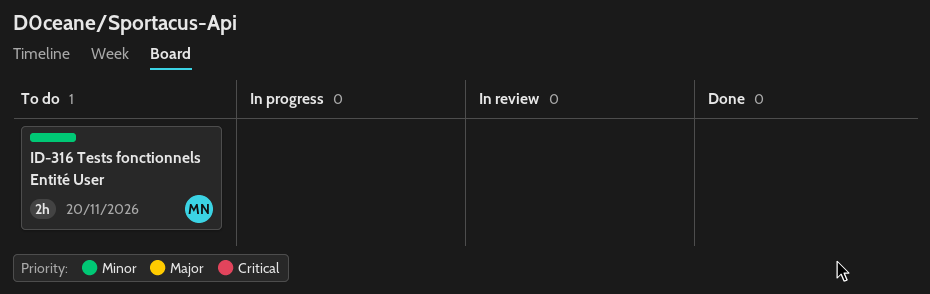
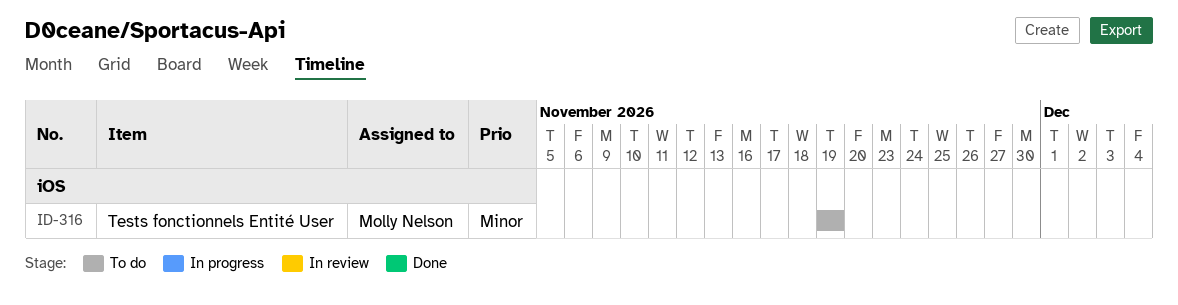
ID-316, due: Nov 20 -> Nov 19

